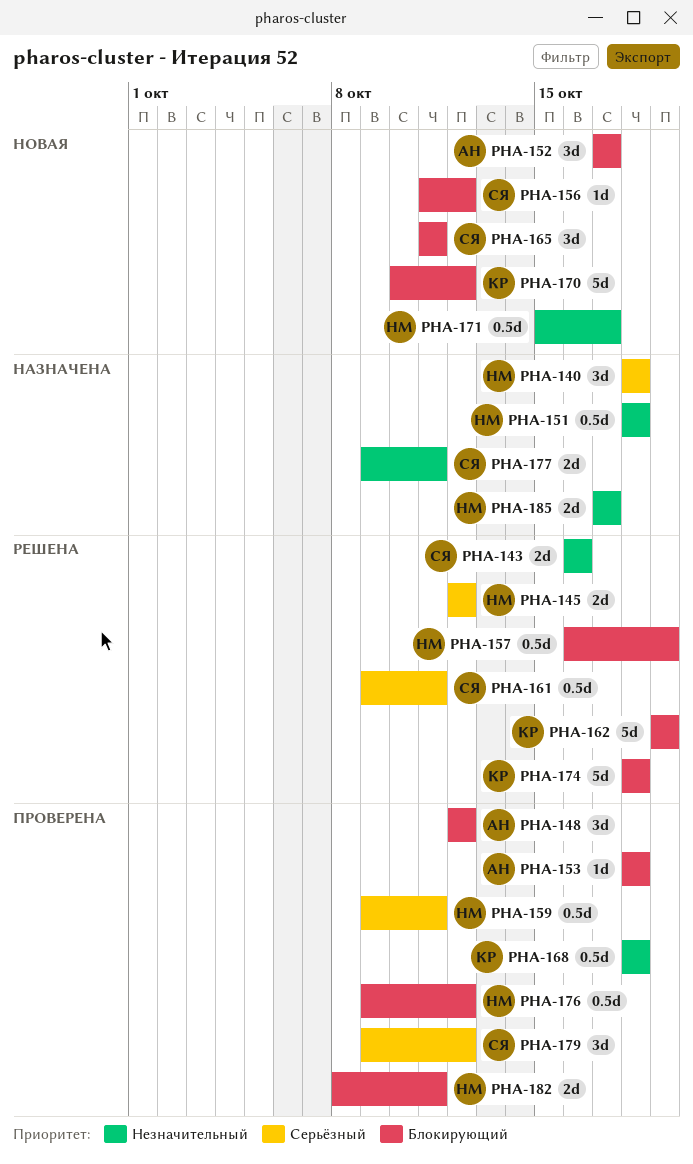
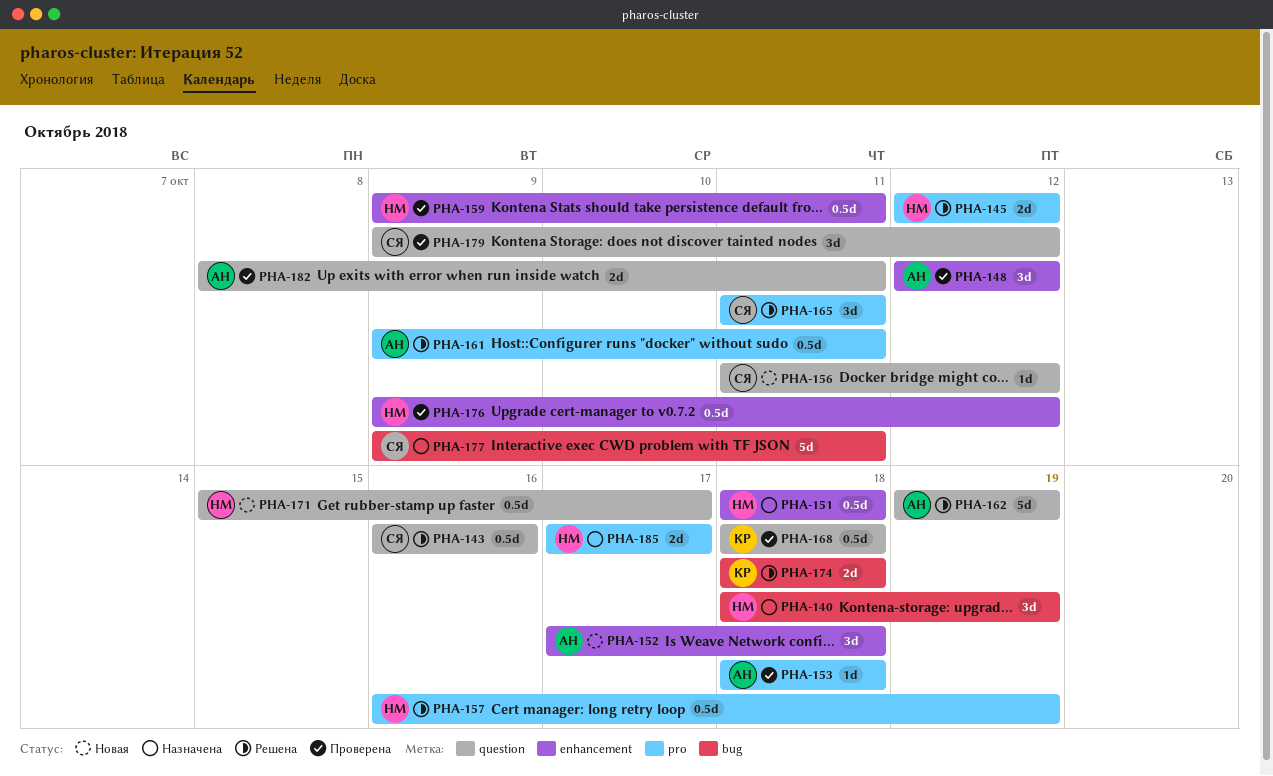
PHA-140, due: Oct 18 -> Oct 19
PHA-143, estimate: 2d -> 0.5d
PHA-152, due: Oct 17 -> Oct 18
PHA-161, owner: СЯ -> АН
PHA-162, owner: КР -> АН
PHA-165, status: Новая -> Решена
PHA-170: present -> none
PHA-174, estimate: 5d -> 2d
PHA-177, estimate: 2d -> 5d
PHA-182, owner: НМ -> АН

